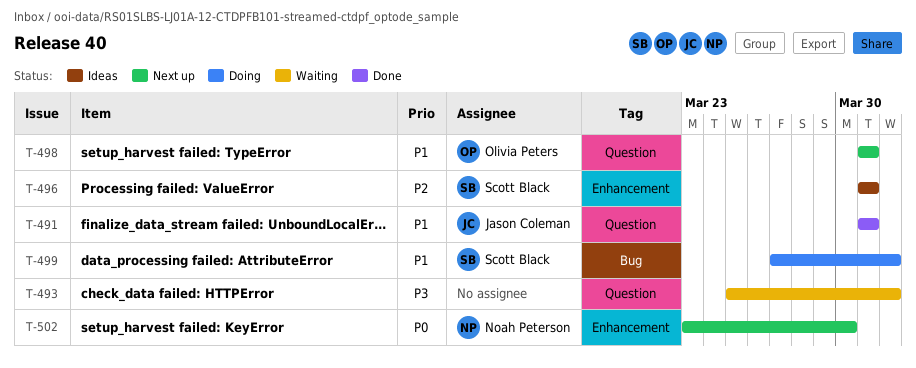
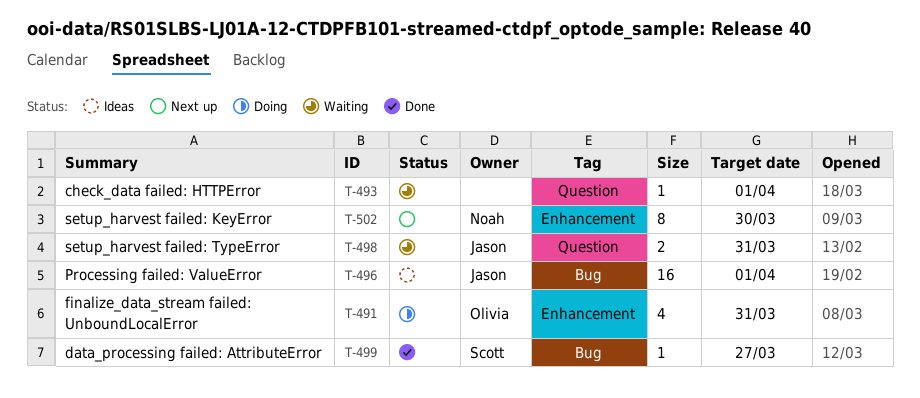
T-491, status: Done -> Doing
T-491, owner: Jason Coleman -> Olivia Peters
T-491, label: Question -> Enhancement
T-496, owner: Scott Black -> Jason Coleman
T-496, label: Enhancement -> Bug
T-496, due: Mar 31 -> Apr 1
T-498, status: Next up -> Waiting
T-498, owner: Olivia Peters -> Jason Coleman
T-499, status: Doing -> Done
T-499, due: Apr 1 -> Mar 27

